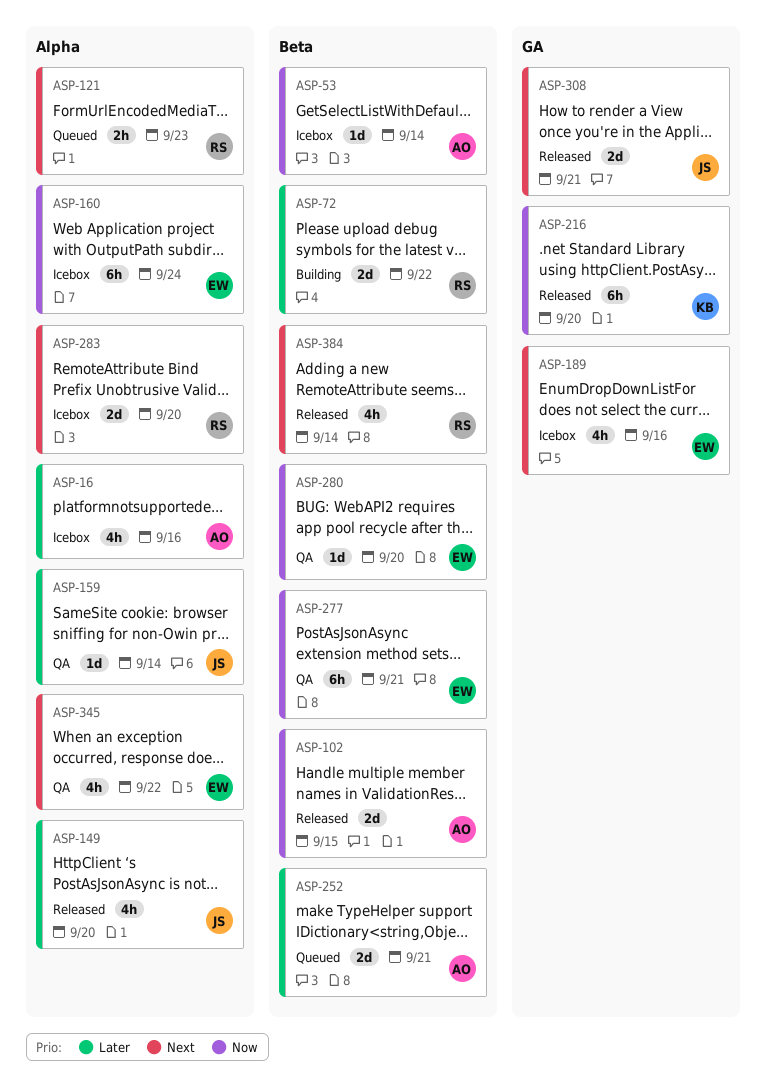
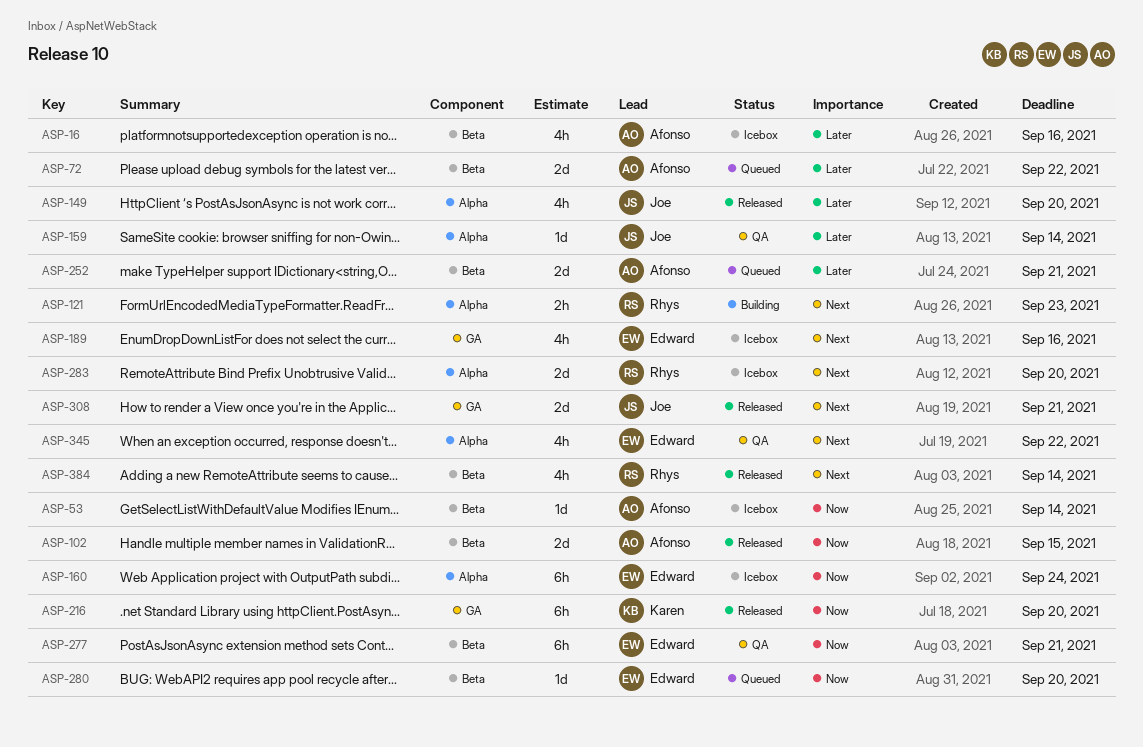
ASP-16, label: Alpha -> Beta
ASP-72, status: Building -> Queued
ASP-72, owner: Rhys -> Afonso
ASP-121, status: Queued -> Building
ASP-280, status: QA -> Queued

